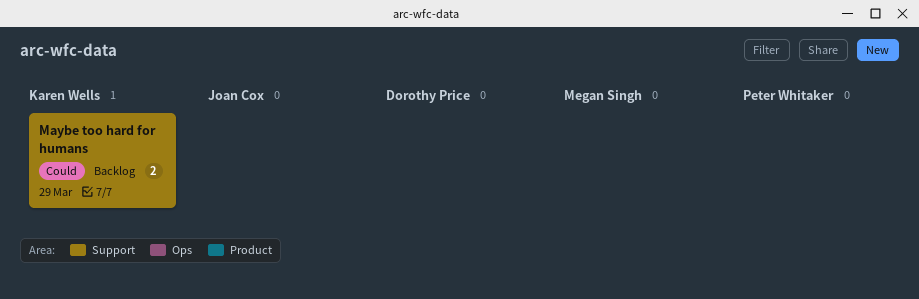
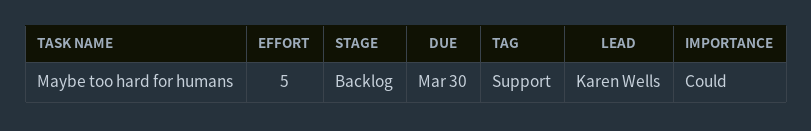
Maybe too hard for humans, estimate: 2 -> 5
Maybe too hard for humans, due: Mar 29 -> Mar 30

